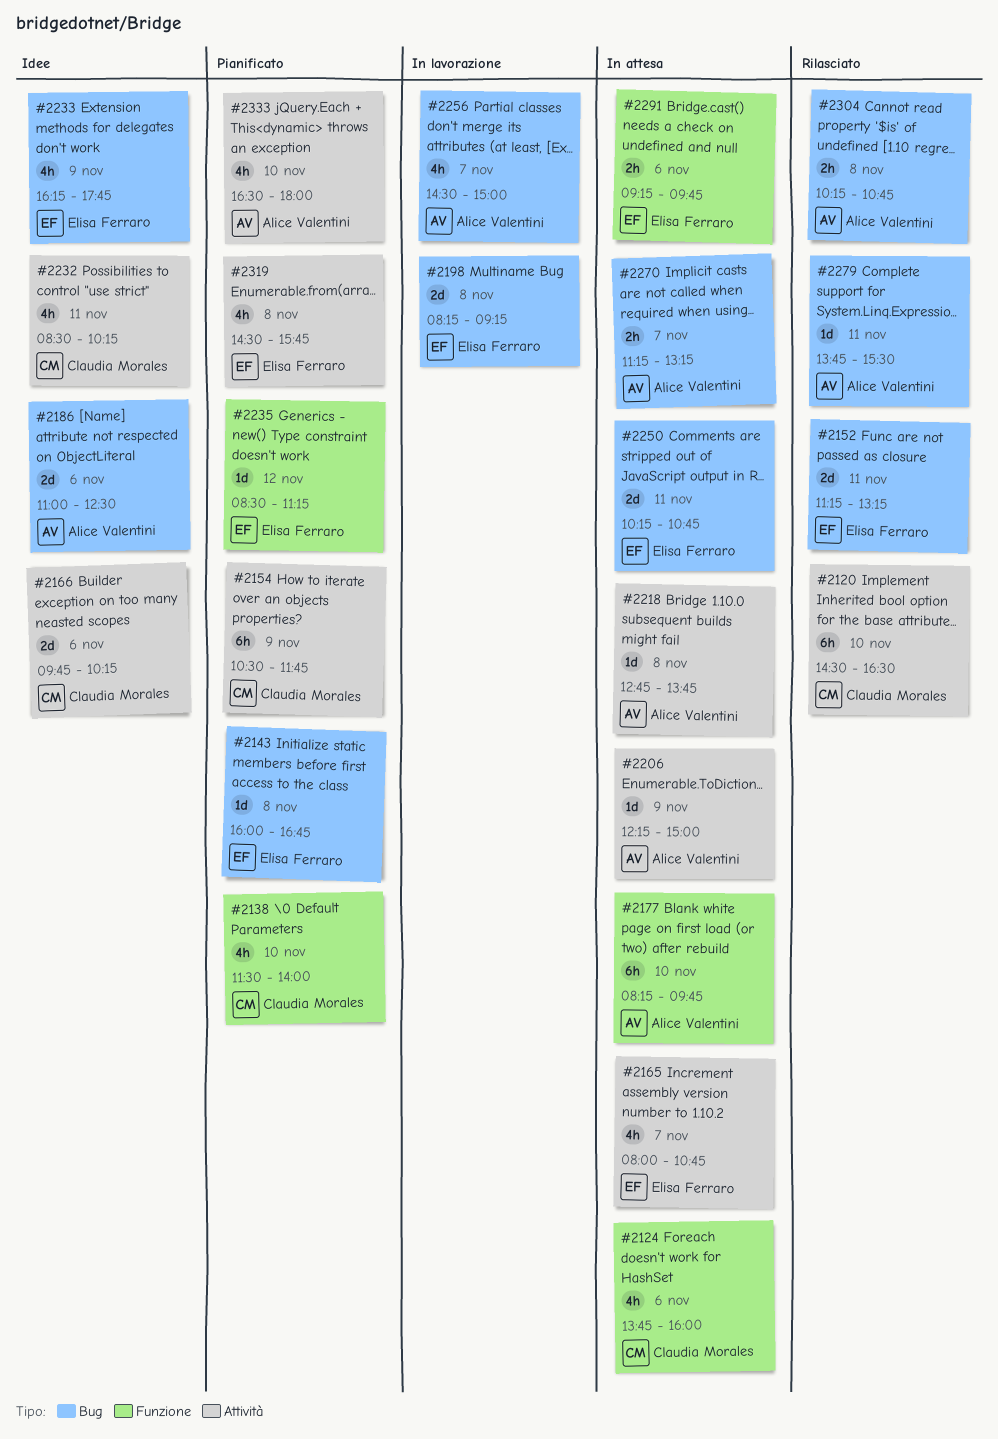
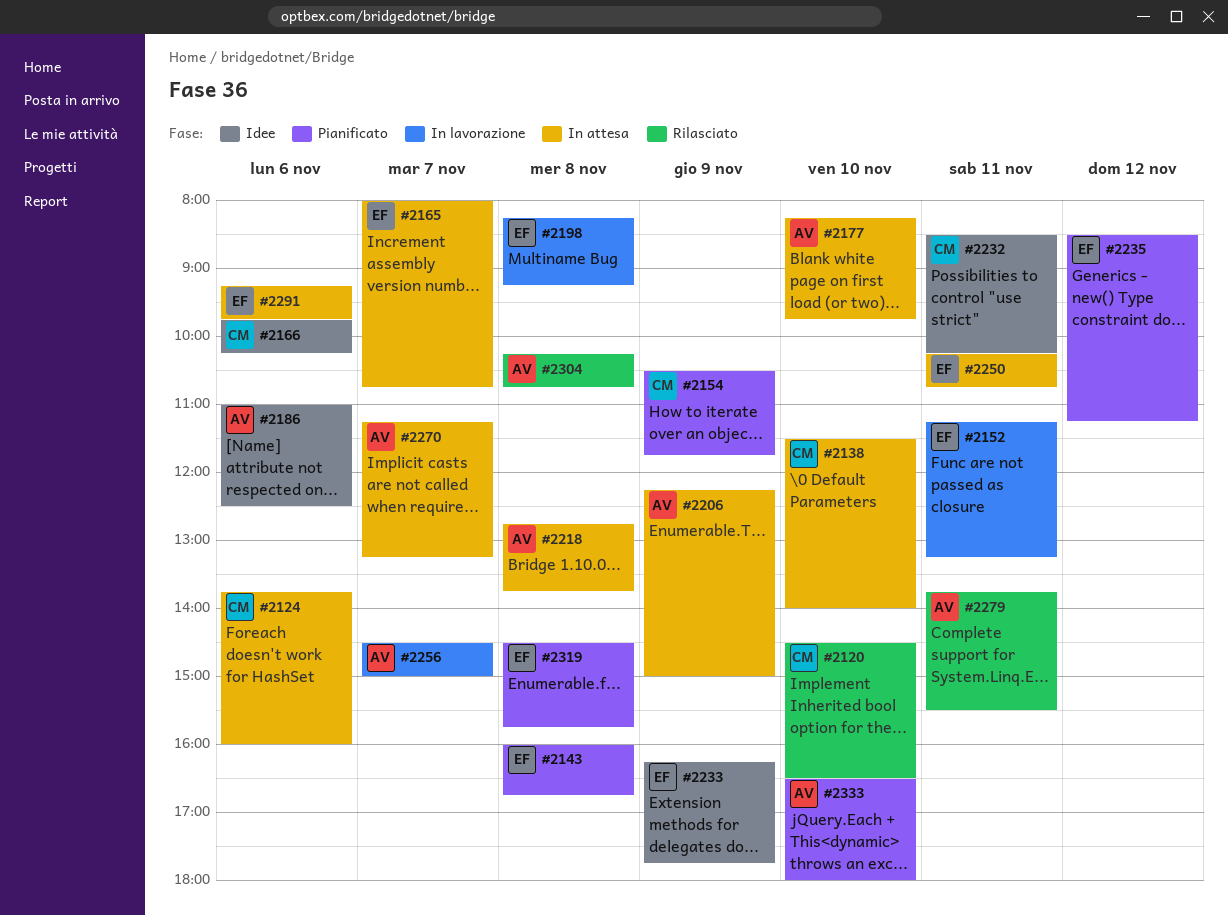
#2138, status: Pianificato -> In attesa
#2152, status: Rilasciato -> In lavorazione

